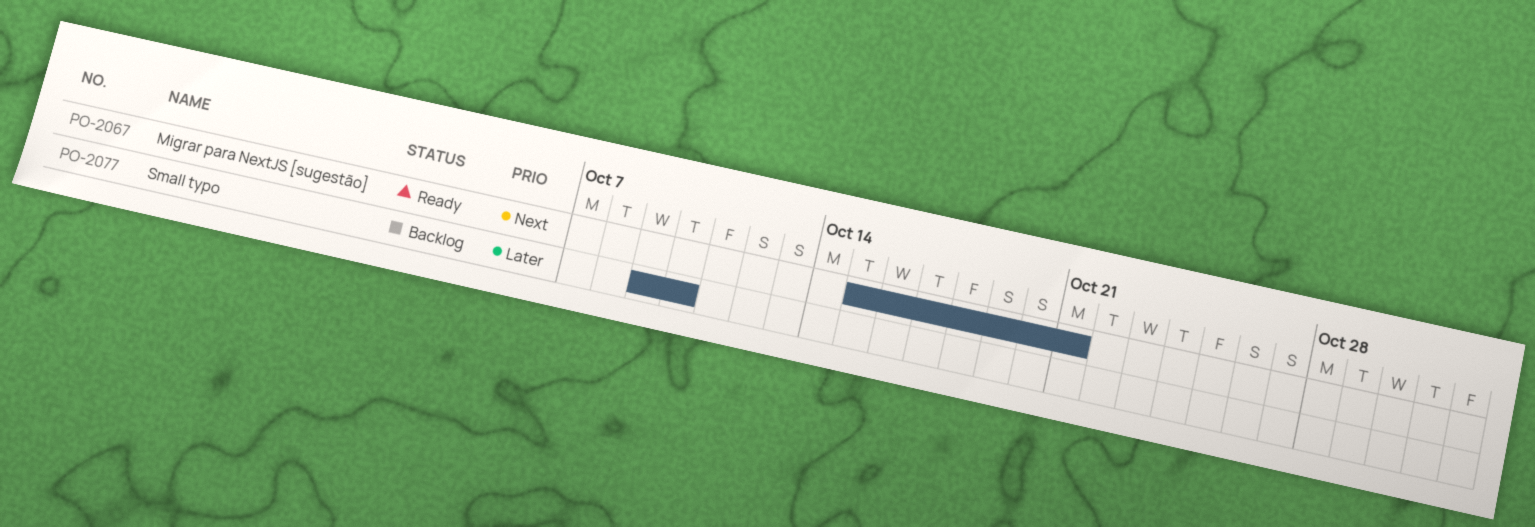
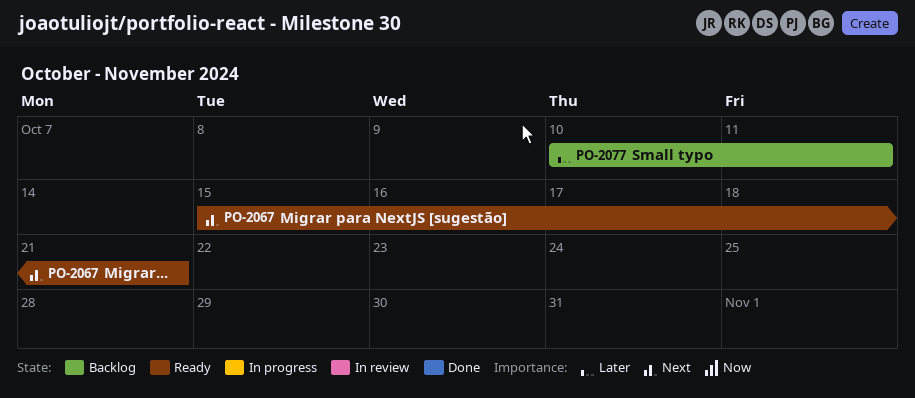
PO-2077, start: Oct 9 -> Oct 10
PO-2077, due: Oct 10 -> Oct 11

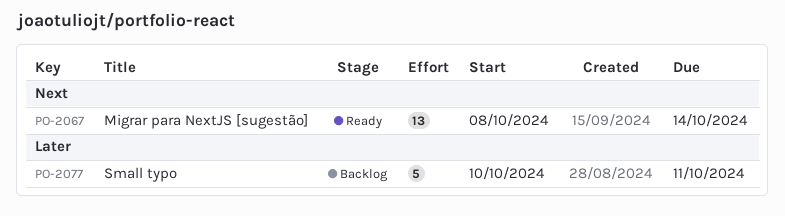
PO-2067, start: Oct 15 -> Oct 8
PO-2067, due: Oct 21 -> Oct 14

